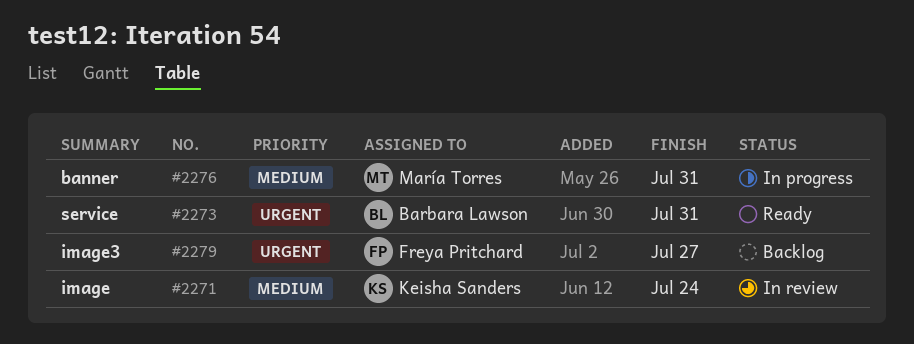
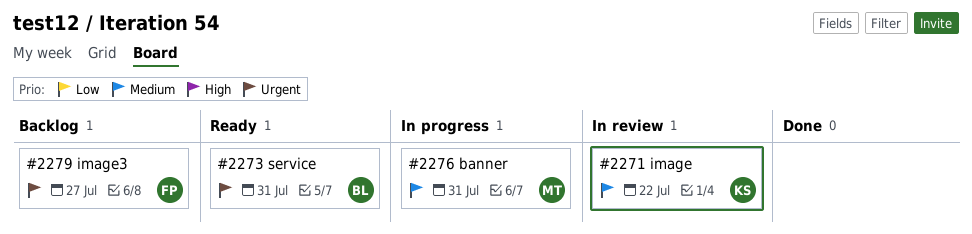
#2271, due: Jul 24 -> Jul 22

